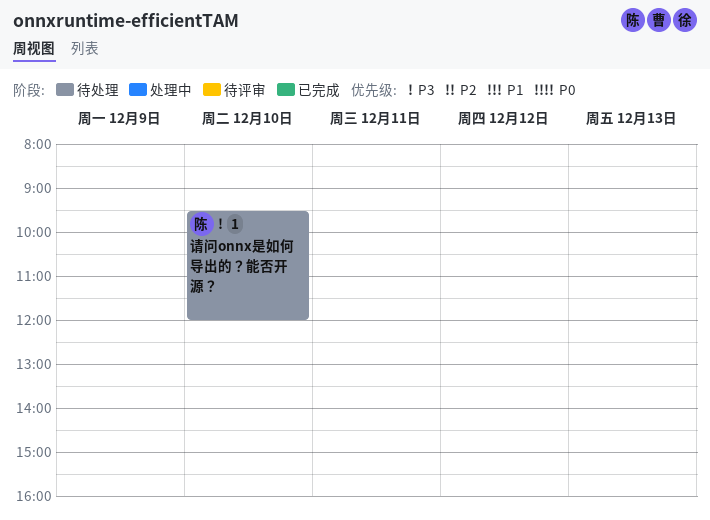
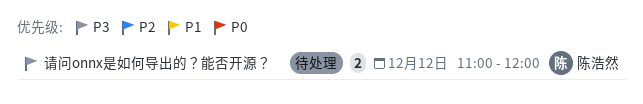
请问onnx是如何导出的？能否开源？, estimate: 1 -> 2
请问onnx是如何导出的？能否开源？, day: Dec 10 -> Dec 12
请问onnx是如何导出的？能否开源？, begins: 09:30 -> 11:00

